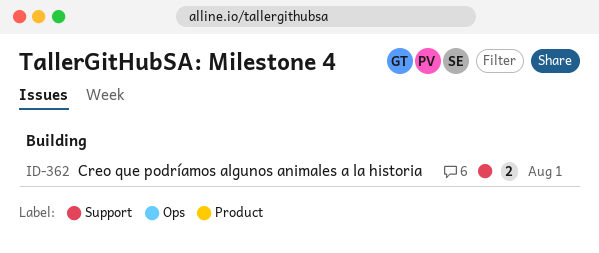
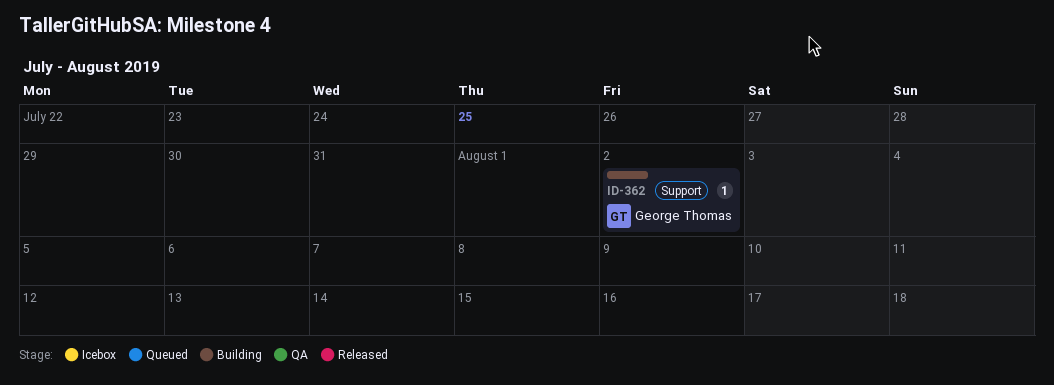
ID-362, estimate: 2 -> 1
ID-362, due: Aug 1 -> Aug 2

